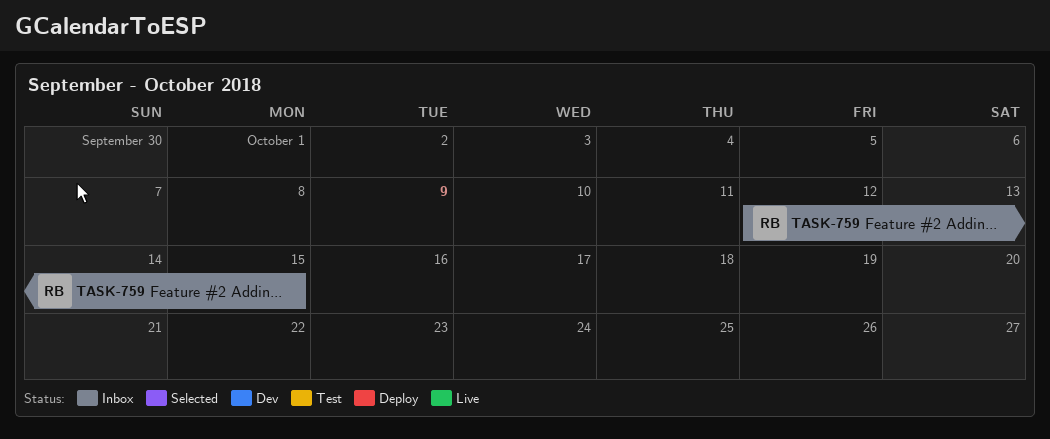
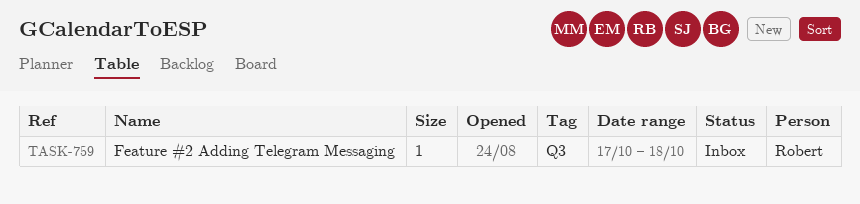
TASK-759, start: Oct 12 -> Oct 17
TASK-759, due: Oct 15 -> Oct 18

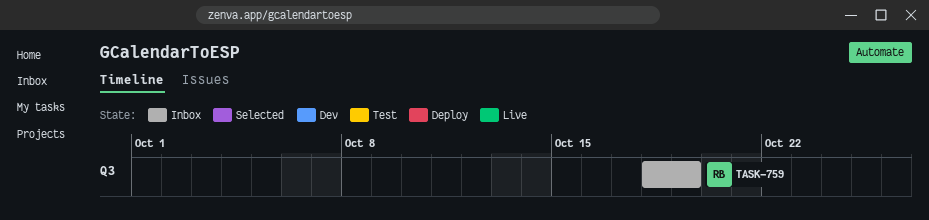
TASK-759, start: Oct 17 -> Oct 18
TASK-759, due: Oct 18 -> Oct 19

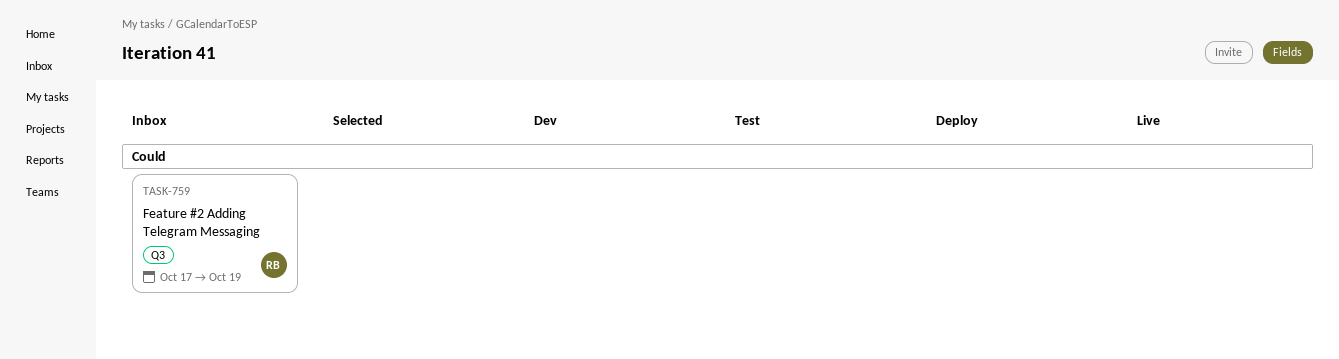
TASK-759, start: Oct 18 -> Oct 17

